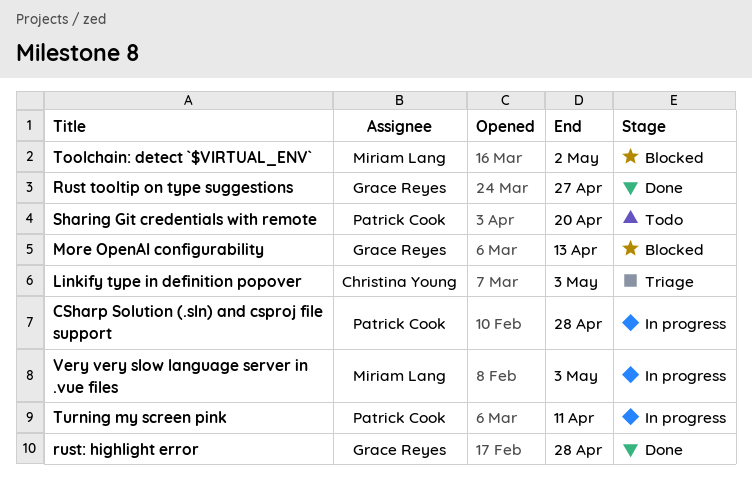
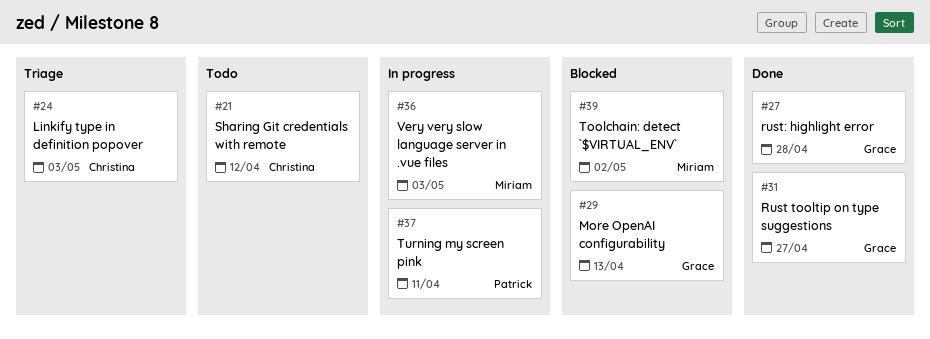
CSharp Solution (.sln) and csproj file support: present -> none
Sharing Git credentials with remote, owner: Patrick Cook -> Christina Young
Sharing Git credentials with remote, due: Apr 20 -> Apr 12

